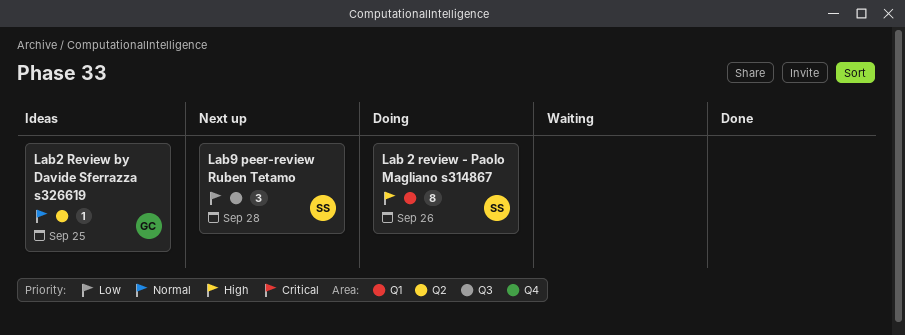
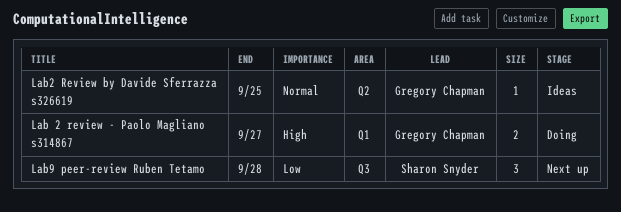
Lab 2 review - Paolo Magliano s314867, owner: Sharon Snyder -> Gregory Chapman
Lab 2 review - Paolo Magliano s314867, estimate: 8 -> 2
Lab 2 review - Paolo Magliano s314867, due: Sep 26 -> Sep 27

